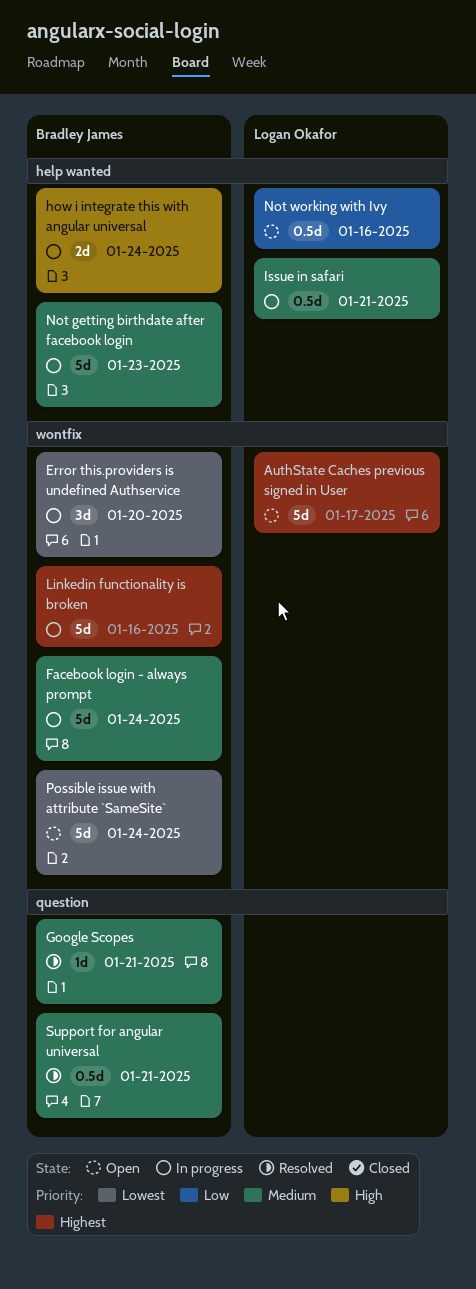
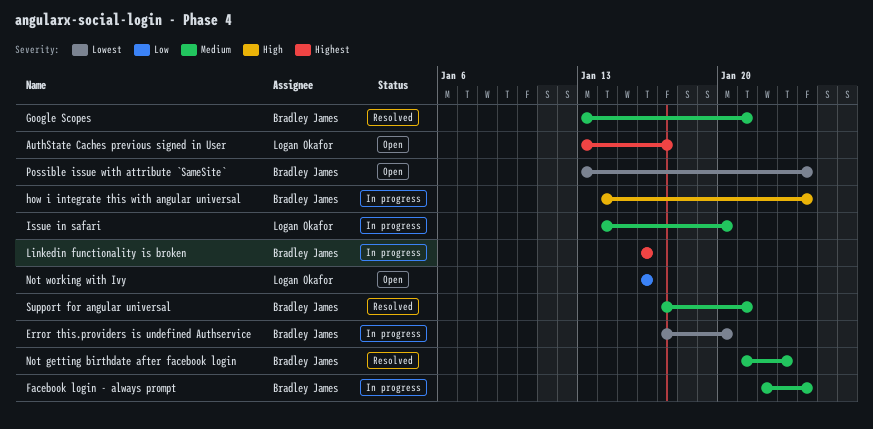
Issue in safari, due: Jan 21 -> Jan 20
Not getting birthdate after facebook login, status: In progress -> Resolved

